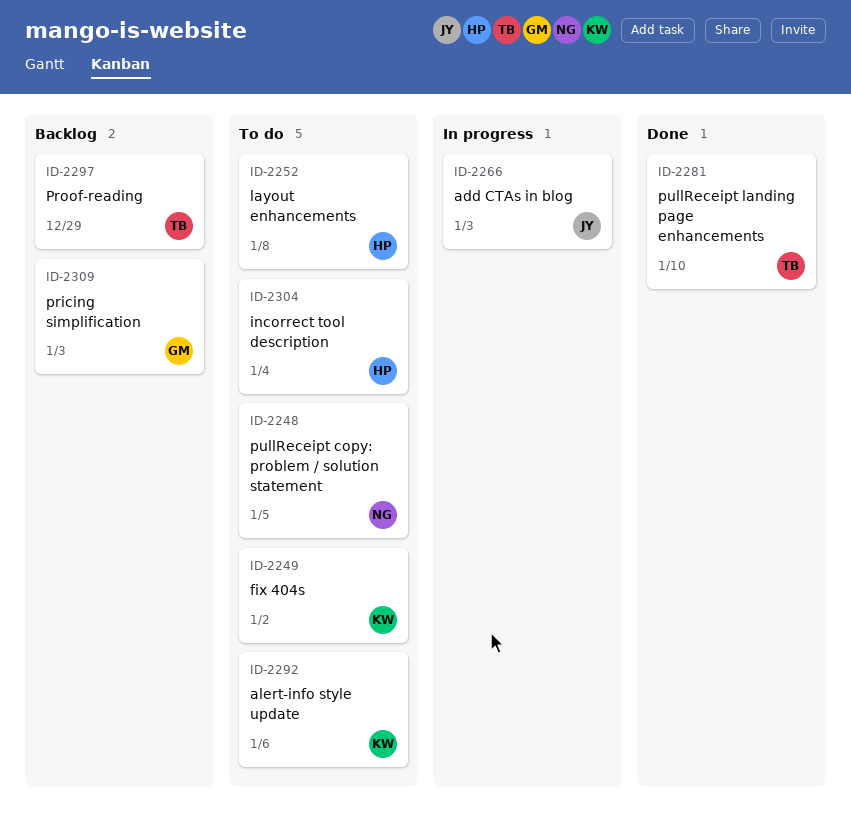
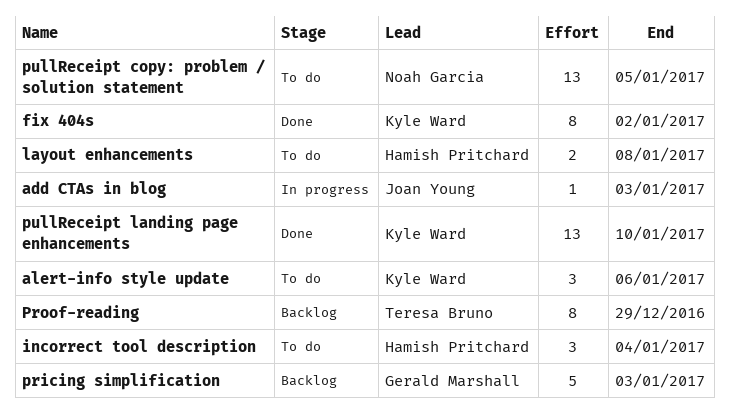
fix 404s, status: To do -> Done
pullReceipt landing page enhancements, owner: Teresa Bruno -> Kyle Ward

